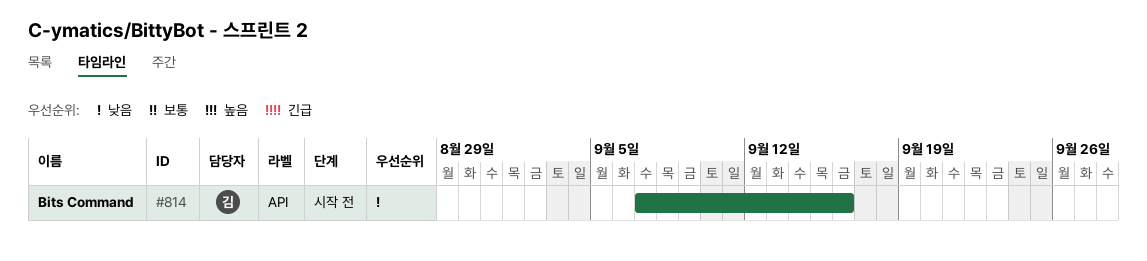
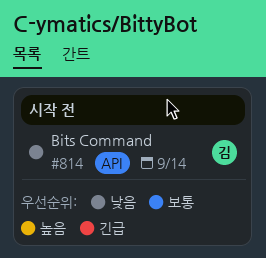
#814, due: Sep 16 -> Sep 14

